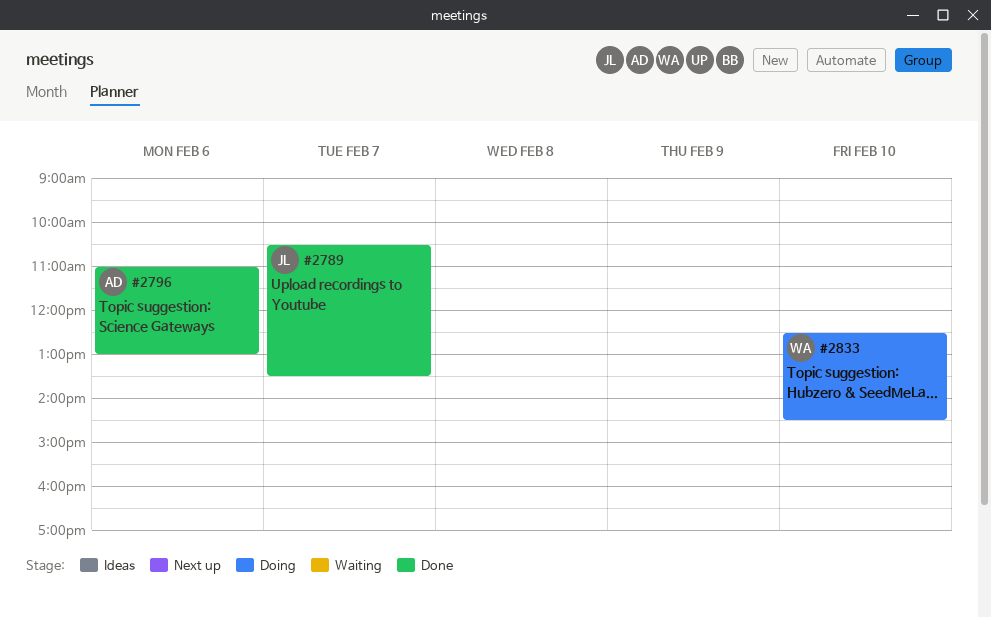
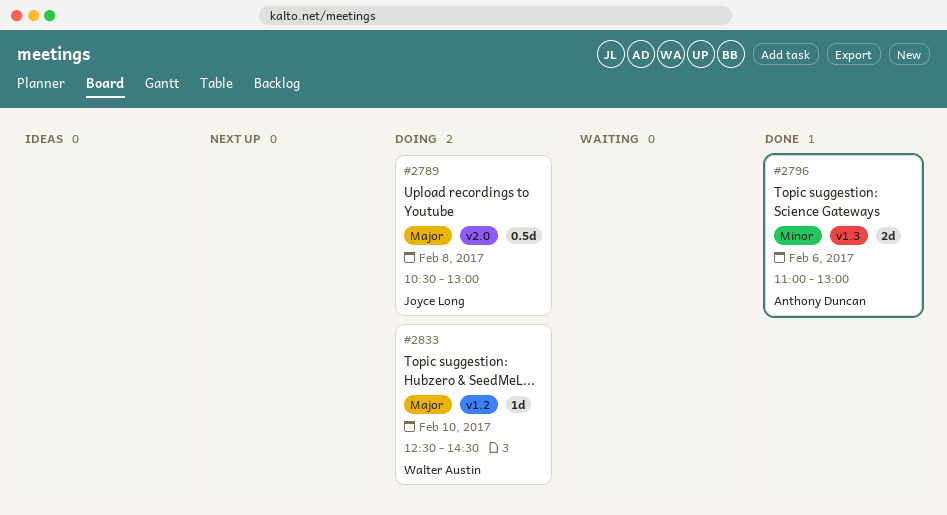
#2789, status: Done -> Doing
#2789, day: Feb 7 -> Feb 8
#2789, ends: 13:30 -> 13:00

